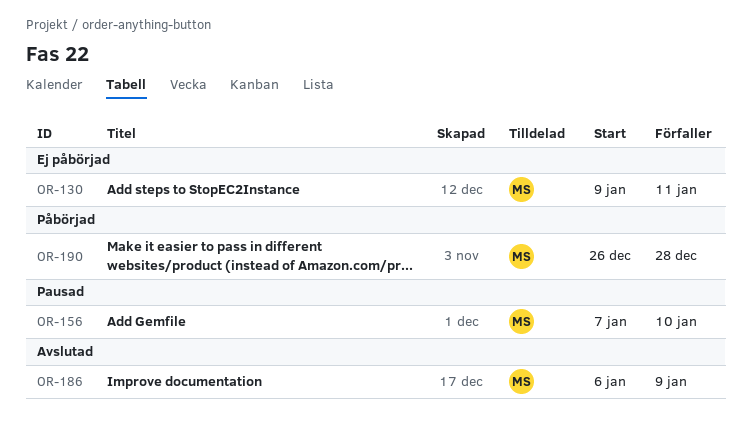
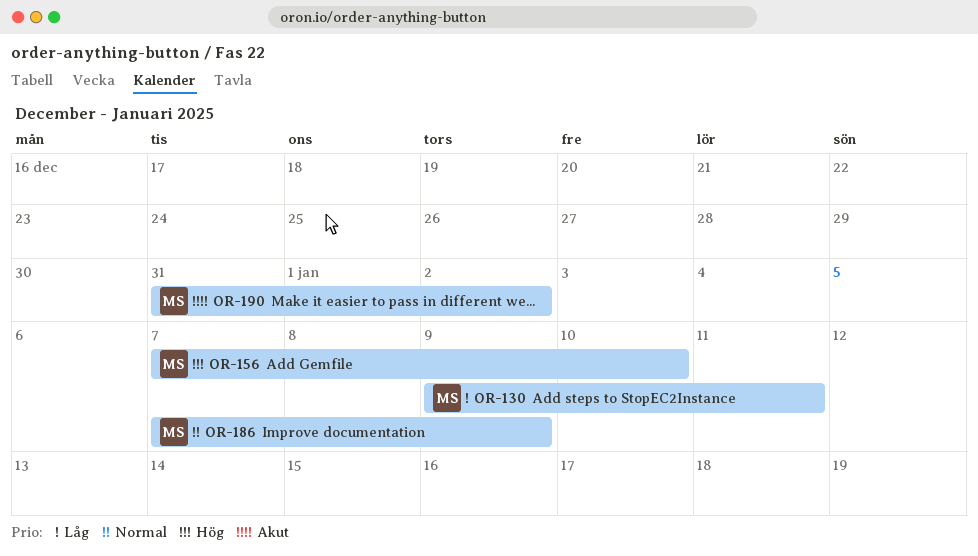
OR-186, start: Jan 6 -> Jan 7
OR-190, start: Dec 26 -> Dec 31
OR-190, due: Dec 28 -> Jan 2

